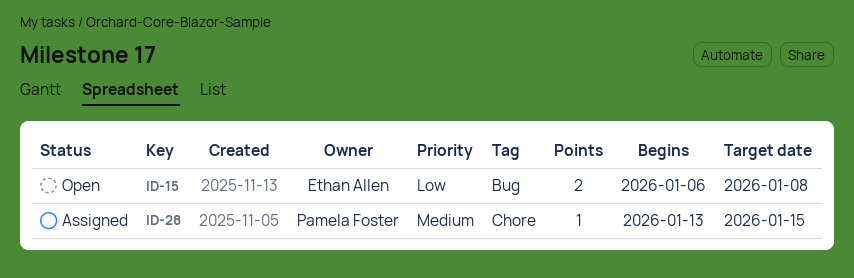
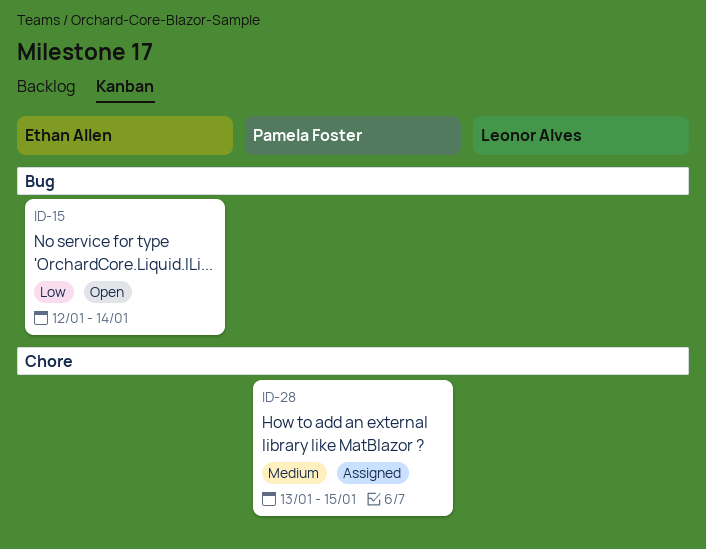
ID-15, start: Jan 6 -> Jan 12
ID-15, due: Jan 8 -> Jan 14

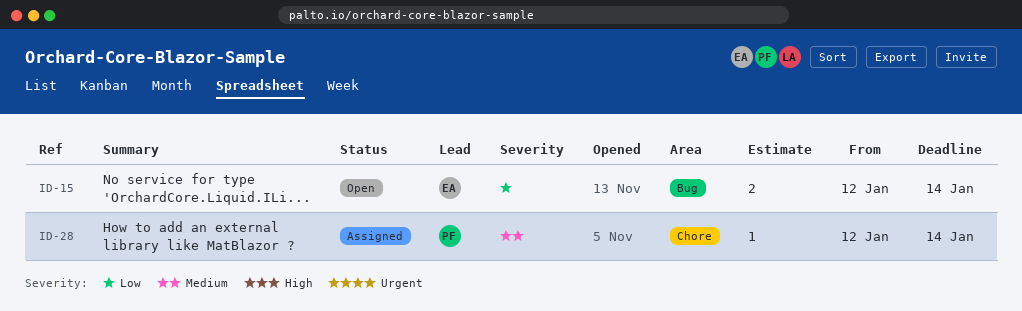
ID-28, start: Jan 13 -> Jan 12
ID-28, due: Jan 15 -> Jan 14

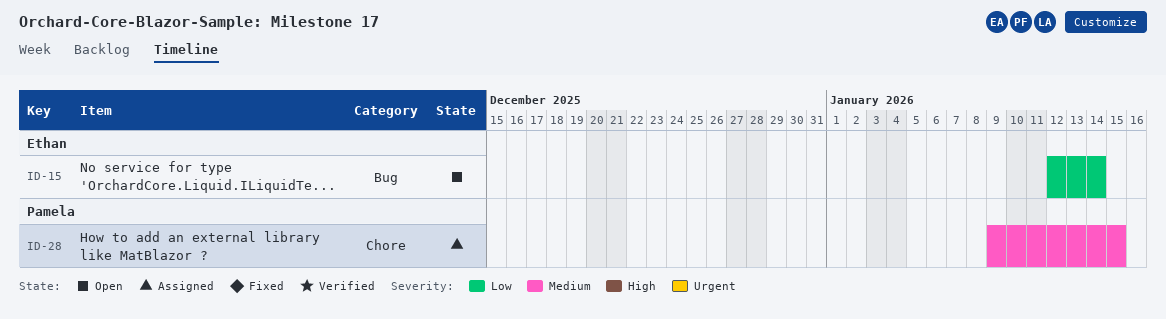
ID-28, start: Jan 12 -> Jan 9
ID-28, due: Jan 14 -> Jan 15

